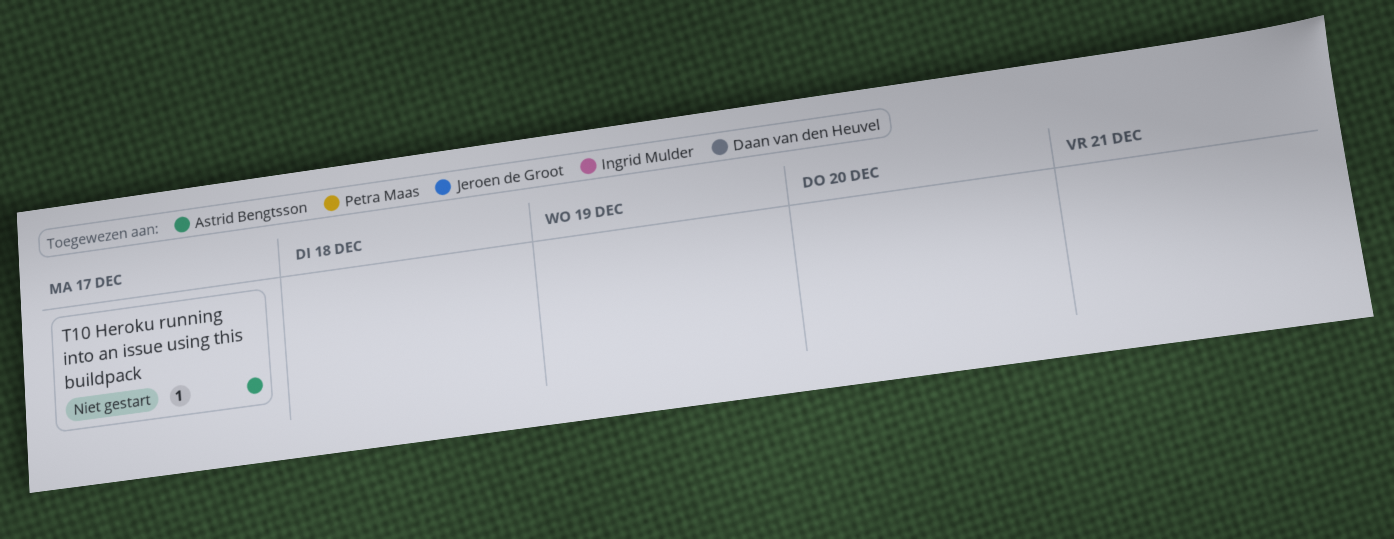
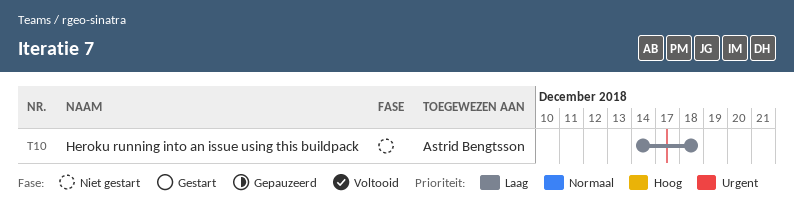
T10, due: Dec 17 -> Dec 18

